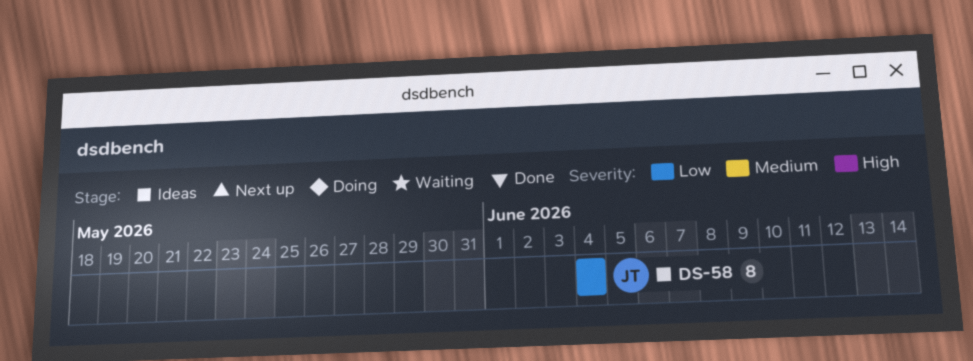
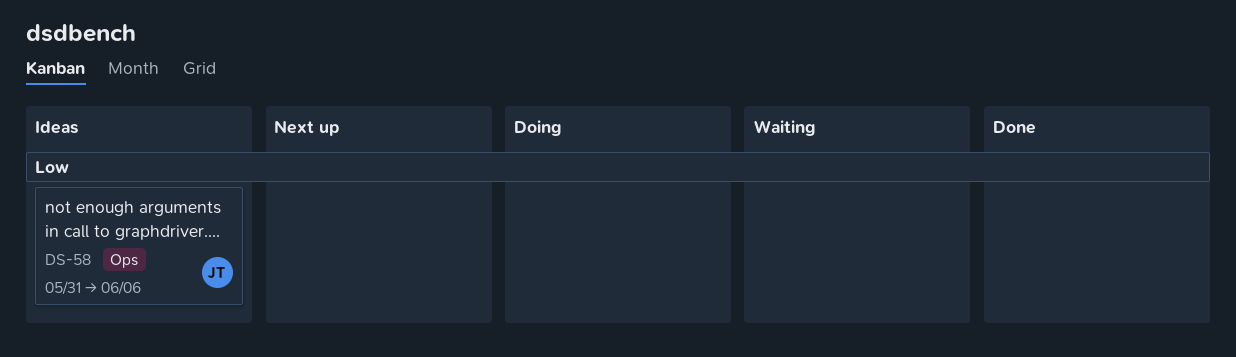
DS-58, start: Jun 4 -> May 31
DS-58, due: Jun 4 -> Jun 6

